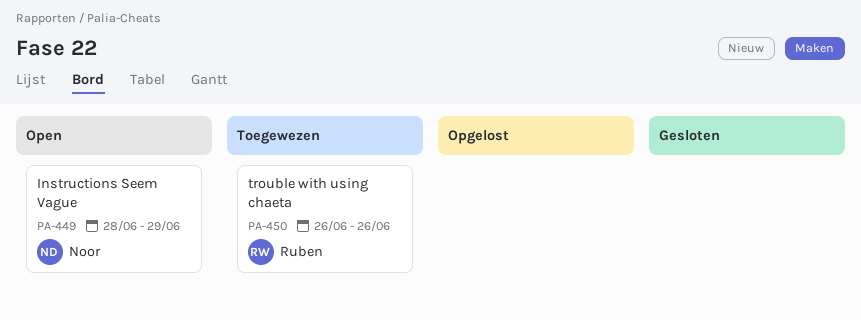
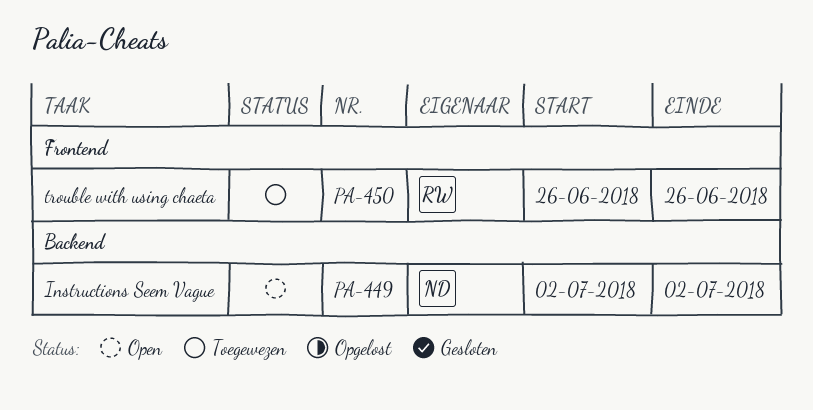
PA-449, start: Jun 28 -> Jul 2
PA-449, due: Jun 29 -> Jul 2

